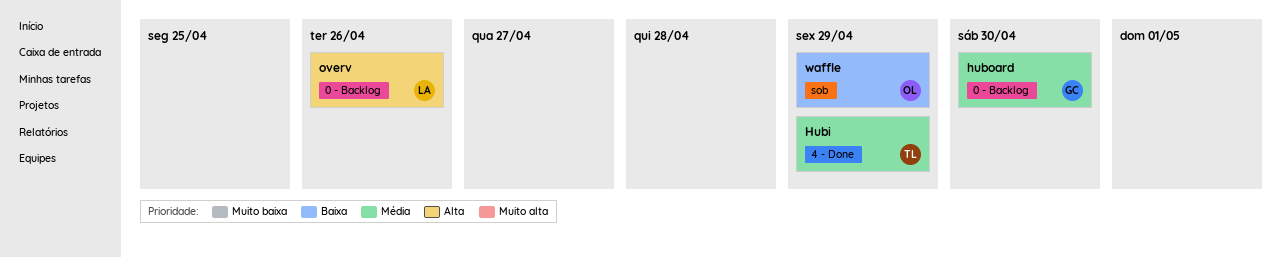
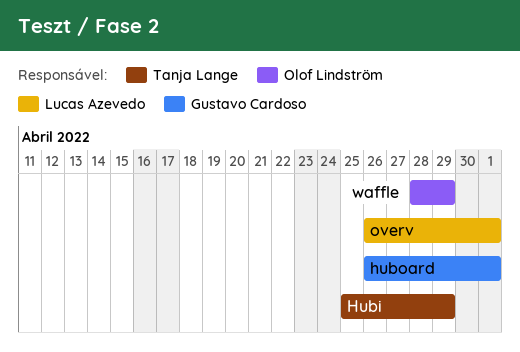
huboard, due: Apr 30 -> May 1
overv, due: Apr 26 -> May 1

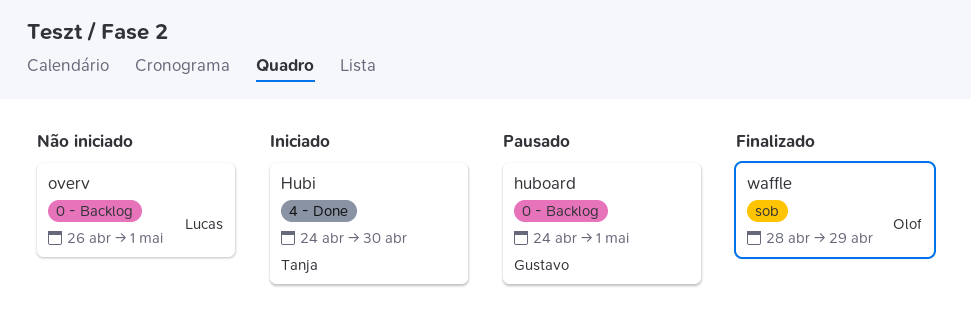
Hubi, start: Apr 25 -> Apr 24
Hubi, due: Apr 29 -> Apr 30
huboard, start: Apr 26 -> Apr 24

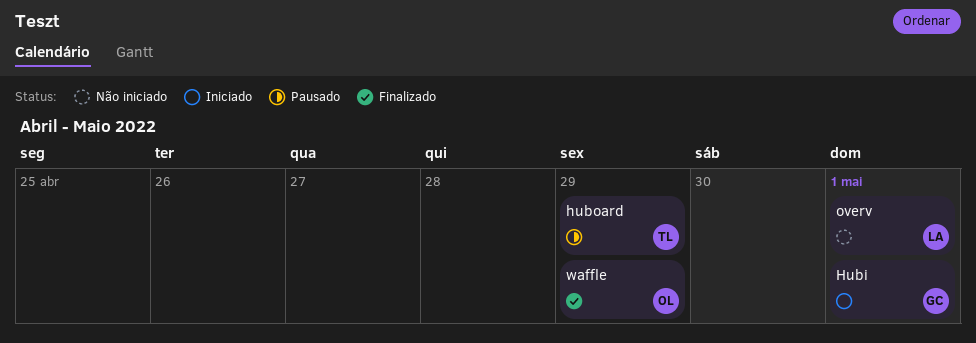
Hubi, owner: Tanja -> Gustavo
Hubi, due: Apr 30 -> May 1
huboard, owner: Gustavo -> Tanja
huboard, due: May 1 -> Apr 29

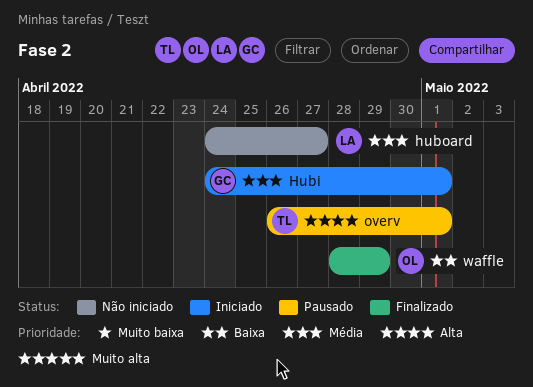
huboard, status: Pausado -> Não iniciado
huboard, owner: TL -> LA
huboard, due: Apr 29 -> Apr 27
overv, status: Não iniciado -> Pausado
overv, owner: LA -> TL

